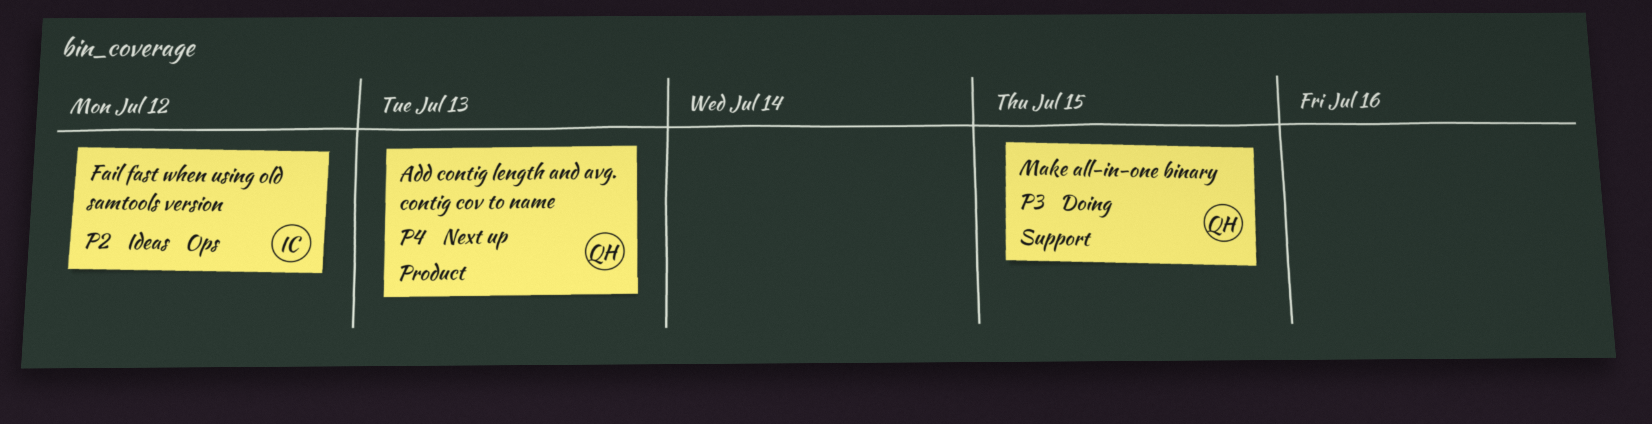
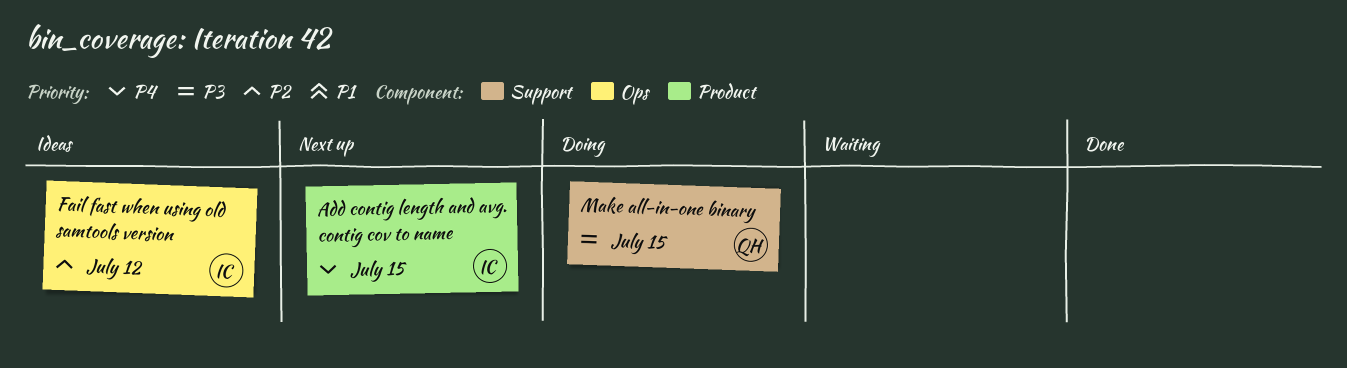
Add contig length and avg. contig cov to name, owner: QH -> IC
Add contig length and avg. contig cov to name, due: Jul 13 -> Jul 15

